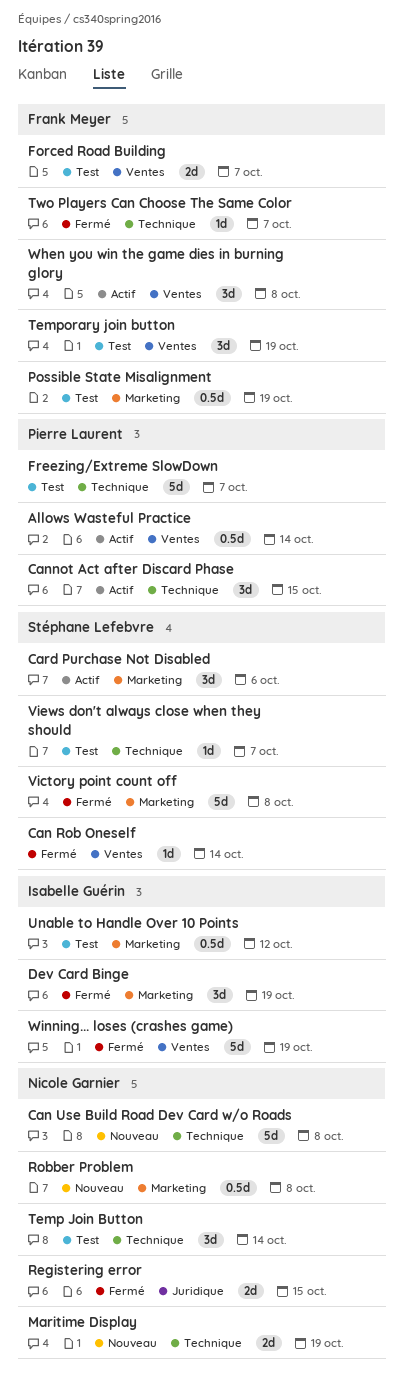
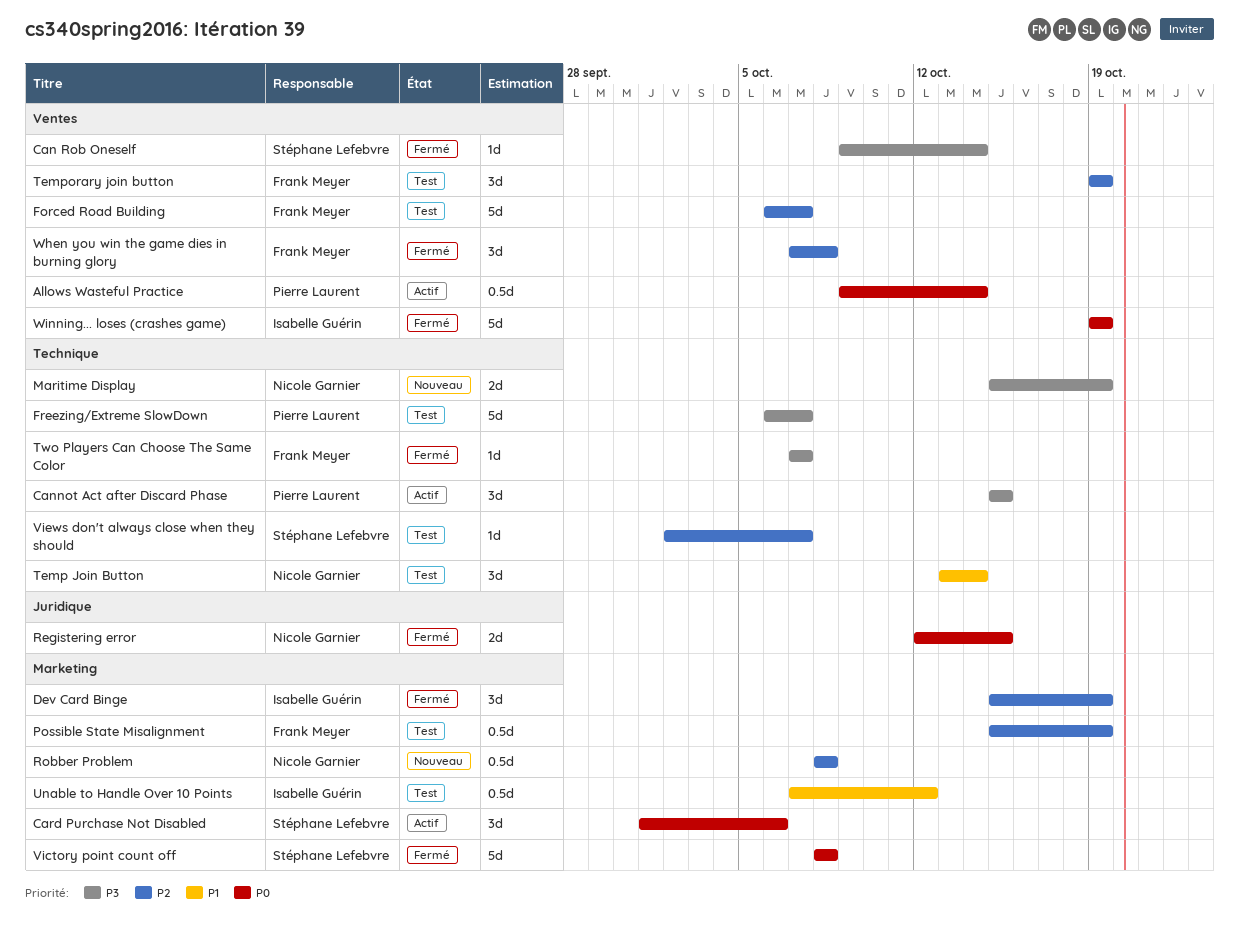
Can Use Build Road Dev Card w/o Roads: present -> none
Forced Road Building, estimate: 2d -> 5d
When you win the game dies in burning glory, status: Actif -> Fermé

